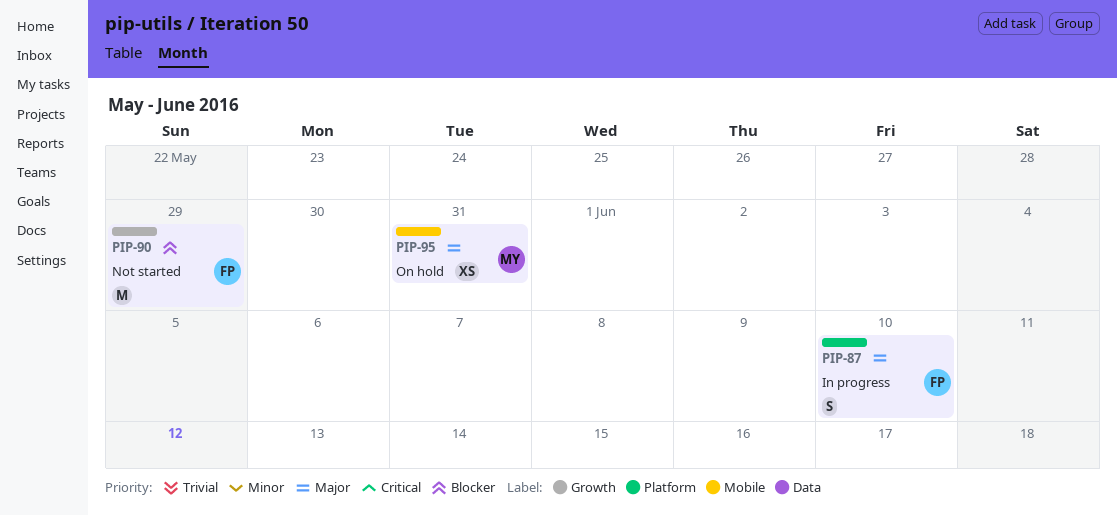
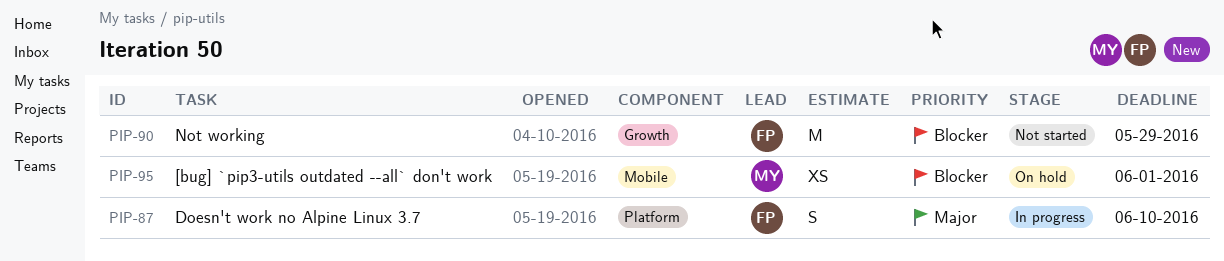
PIP-95, priority: Major -> Blocker
PIP-95, due: May 31 -> Jun 1

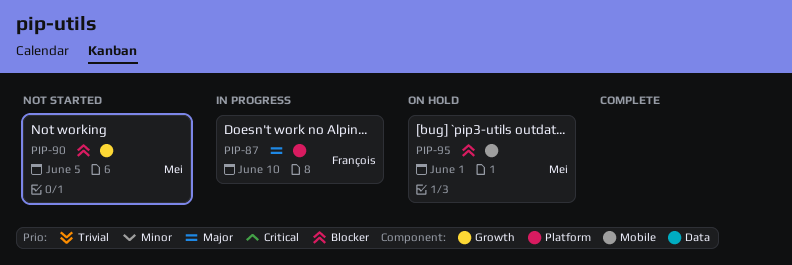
PIP-90, owner: François -> Mei
PIP-90, due: May 29 -> Jun 5

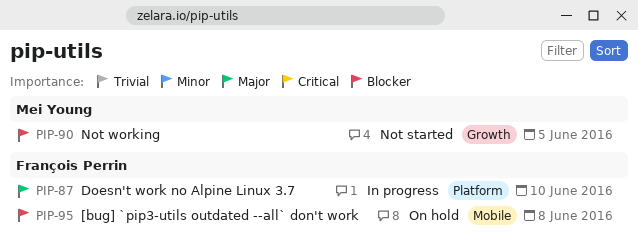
PIP-95, owner: Mei Young -> François Perrin
PIP-95, due: Jun 1 -> Jun 8

